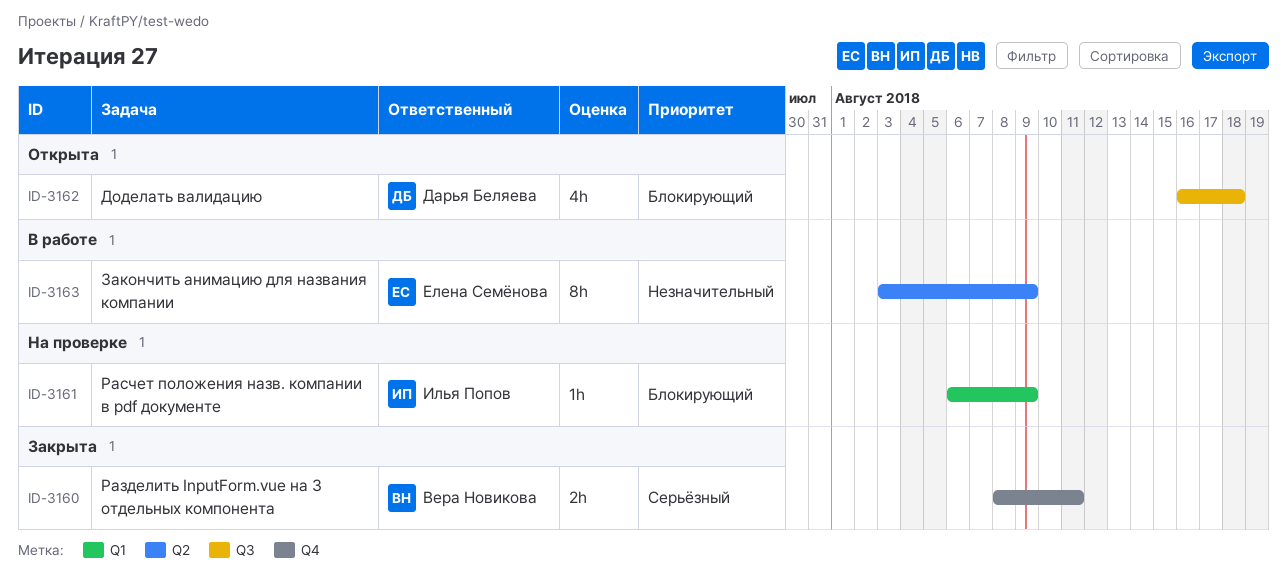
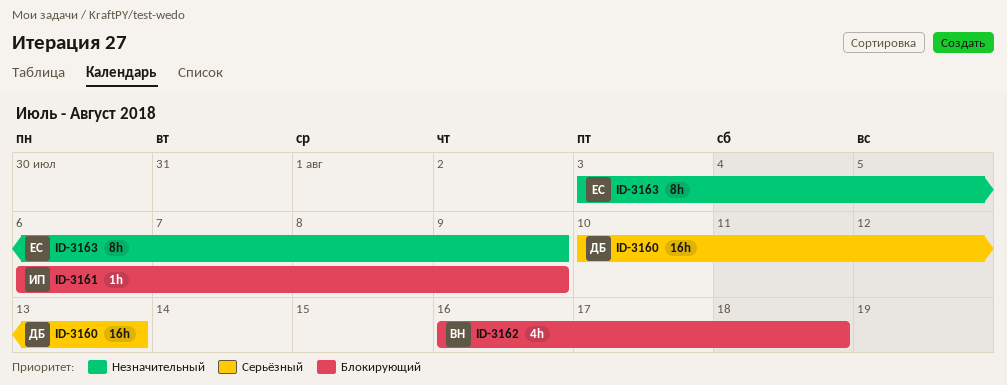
ID-3160, owner: Вера Новикова -> Дарья Беляева
ID-3160, estimate: 2h -> 16h
ID-3160, start: Aug 8 -> Aug 10
ID-3160, due: Aug 11 -> Aug 13
ID-3162, owner: Дарья Беляева -> Вера Новикова

